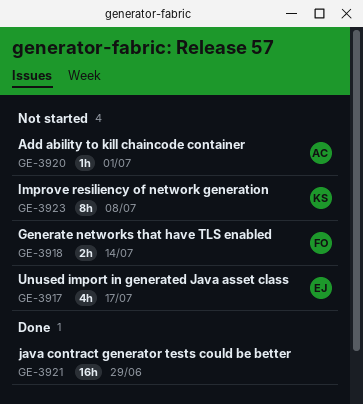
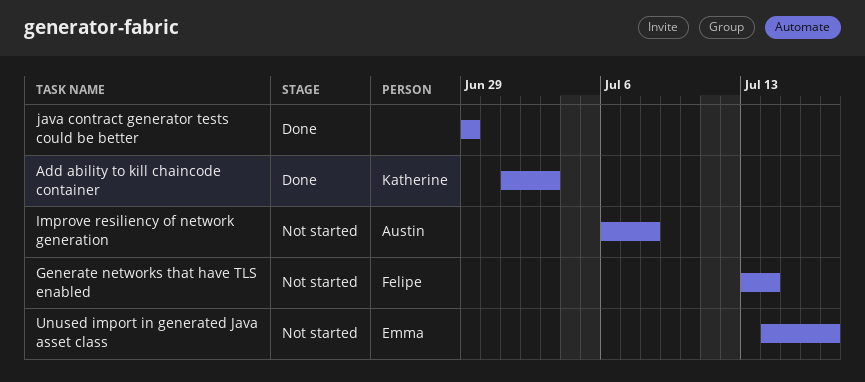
Add ability to kill chaincode container, status: Not started -> Done
Add ability to kill chaincode container, owner: Austin -> Katherine
Add ability to kill chaincode container, due: Jul 1 -> Jul 3
Improve resiliency of network generation, owner: Katherine -> Austin

